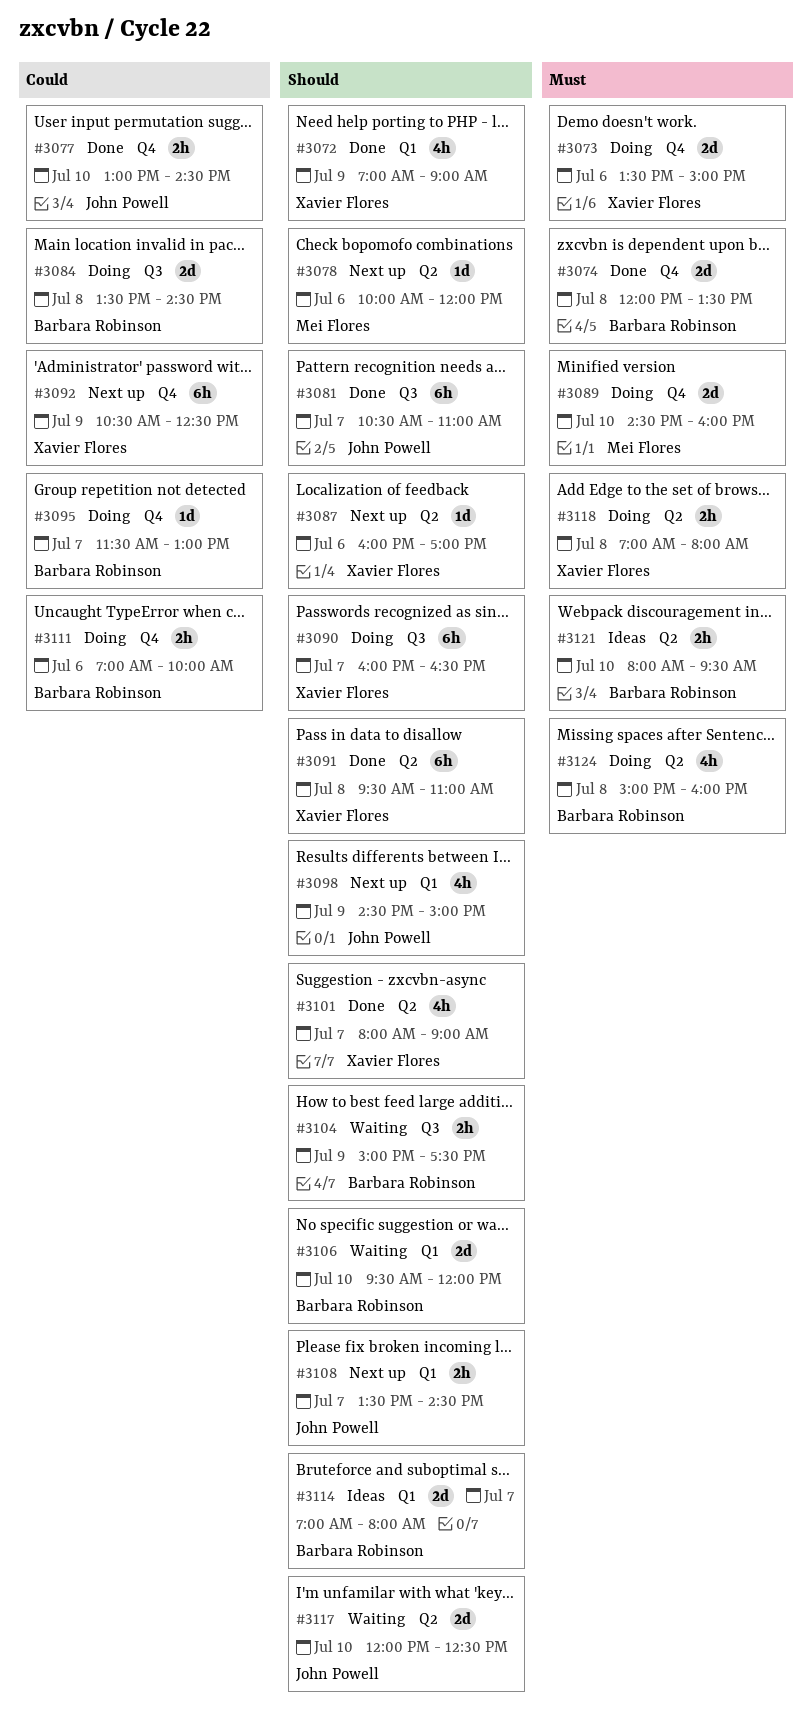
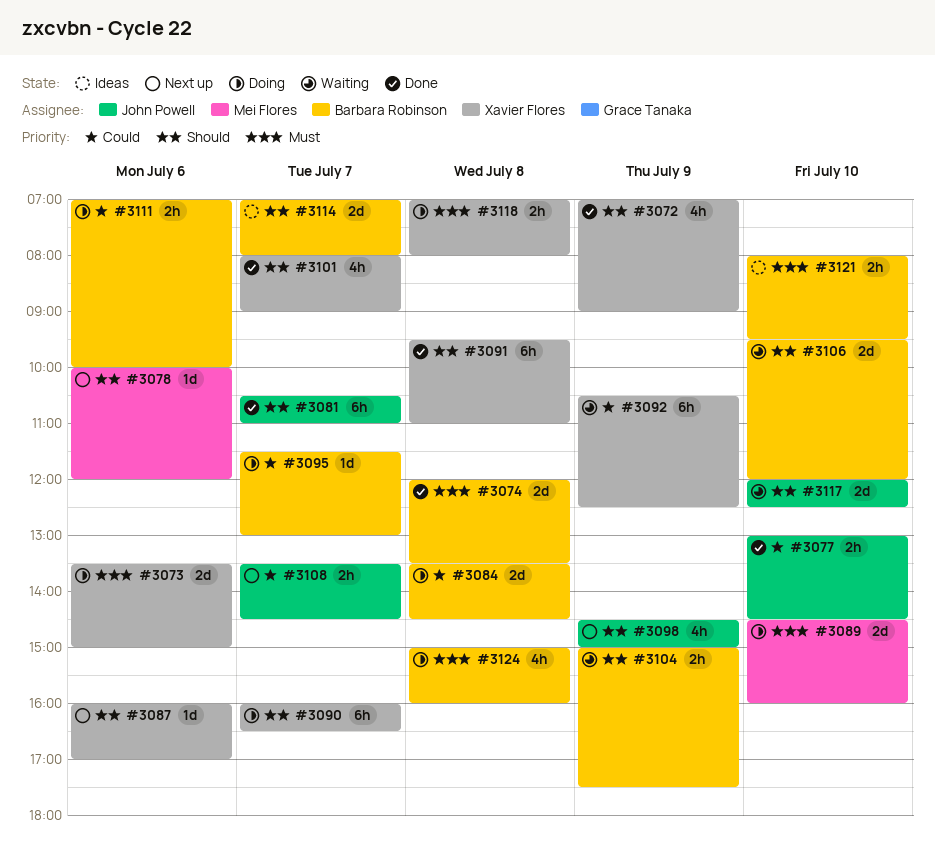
#3092, status: Next up -> Waiting
#3108, priority: Should -> Could

